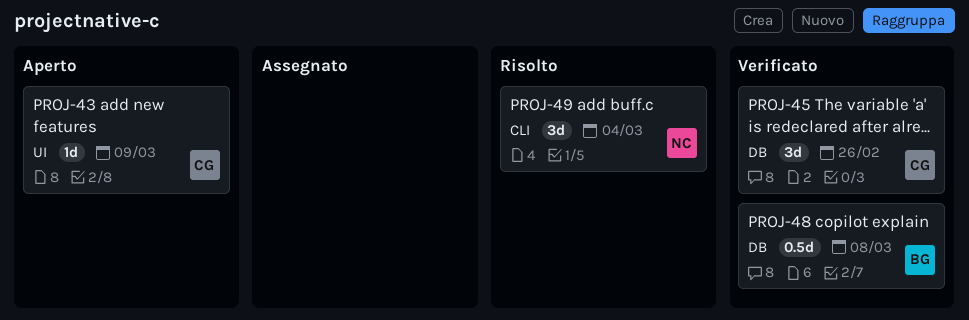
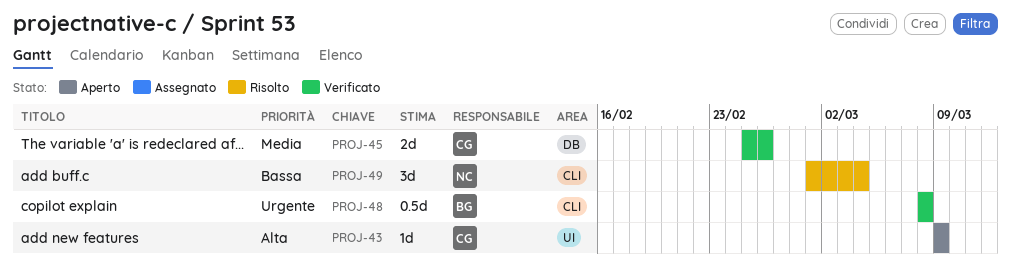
PROJ-45, estimate: 3d -> 2d
PROJ-48, label: DB -> CLI

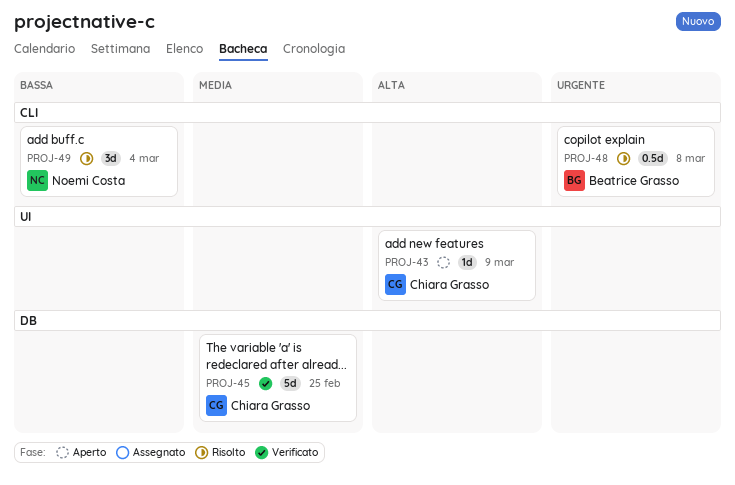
PROJ-45, estimate: 2d -> 5d
PROJ-45, due: Feb 26 -> Feb 25
PROJ-48, status: Verificato -> Risolto

